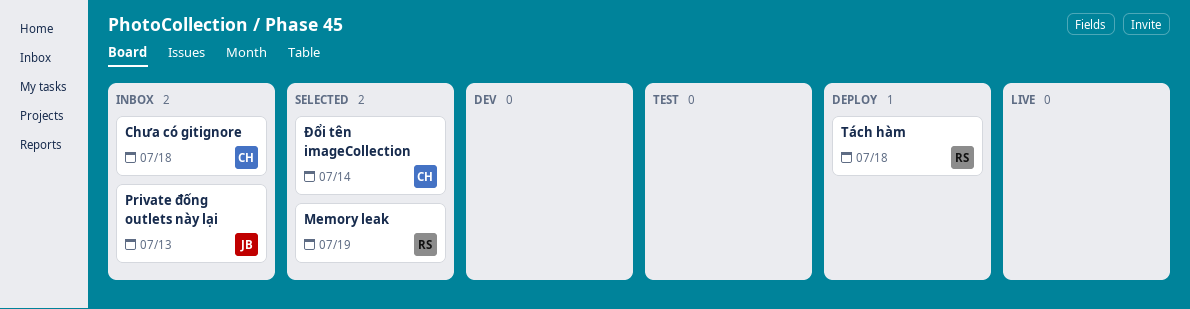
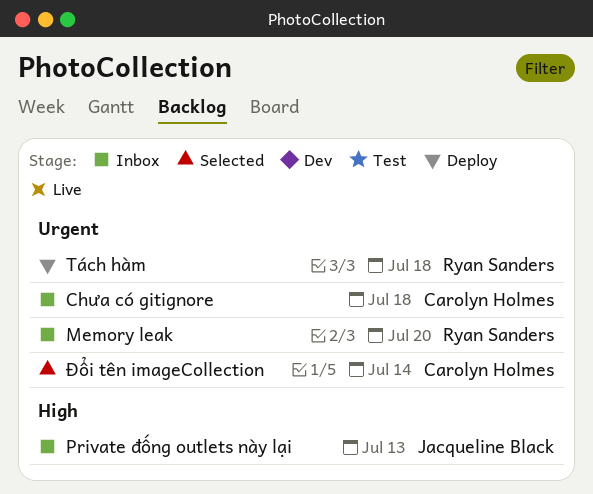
Memory leak, status: Selected -> Inbox
Memory leak, due: Jul 19 -> Jul 20

